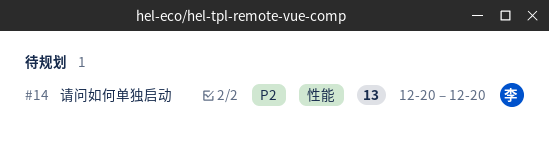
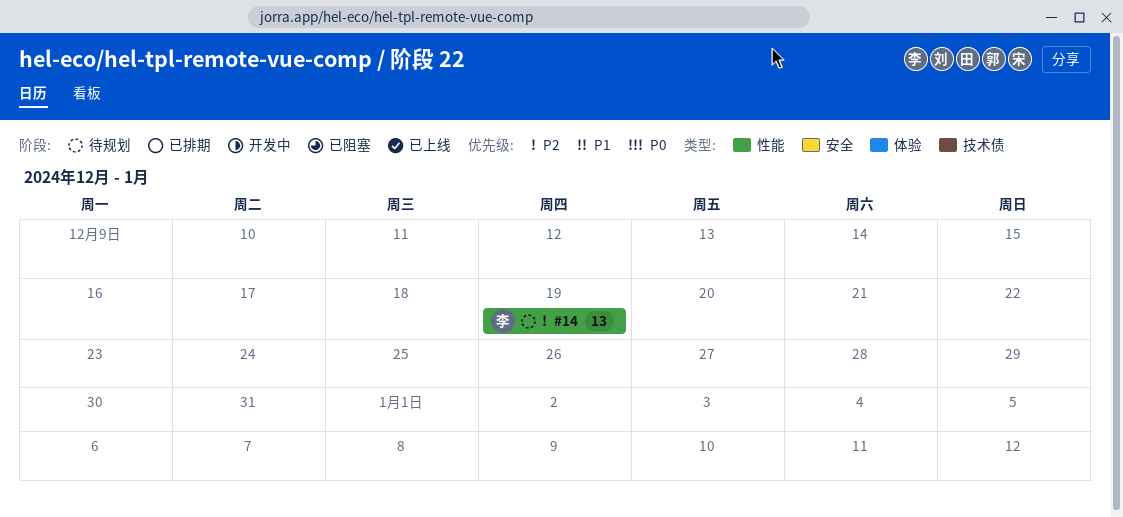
#14, start: Dec 20 -> Dec 19
#14, due: Dec 20 -> Dec 19

